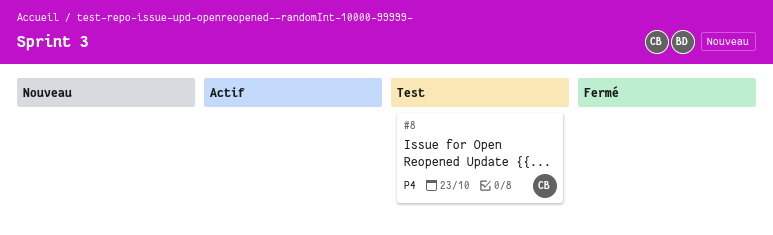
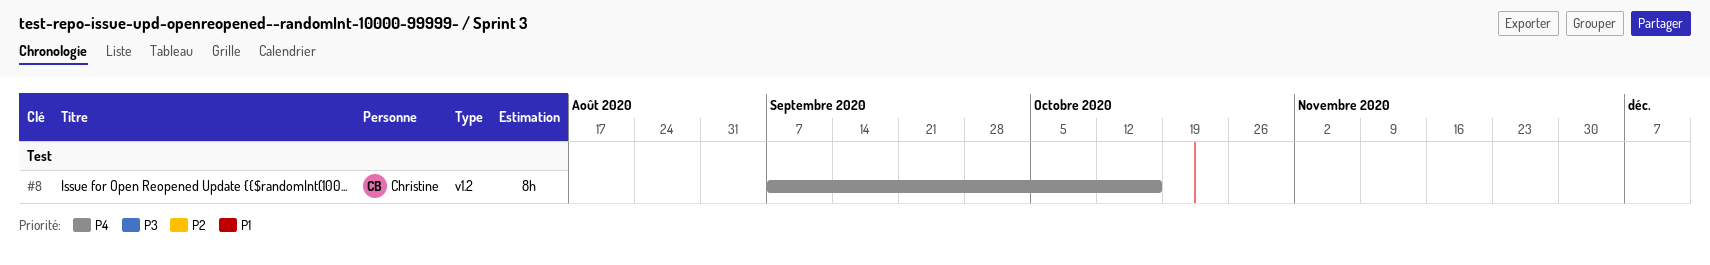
#8, due: Oct 23 -> Oct 16

